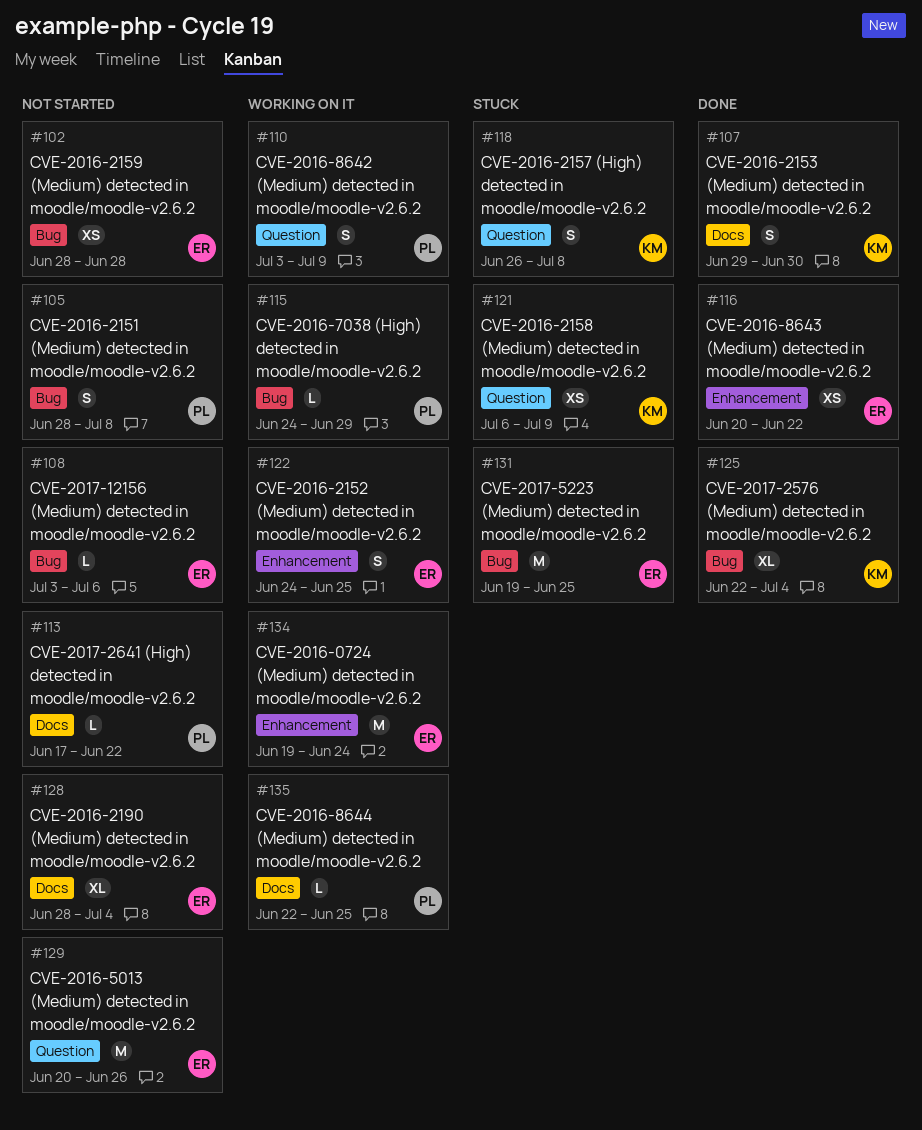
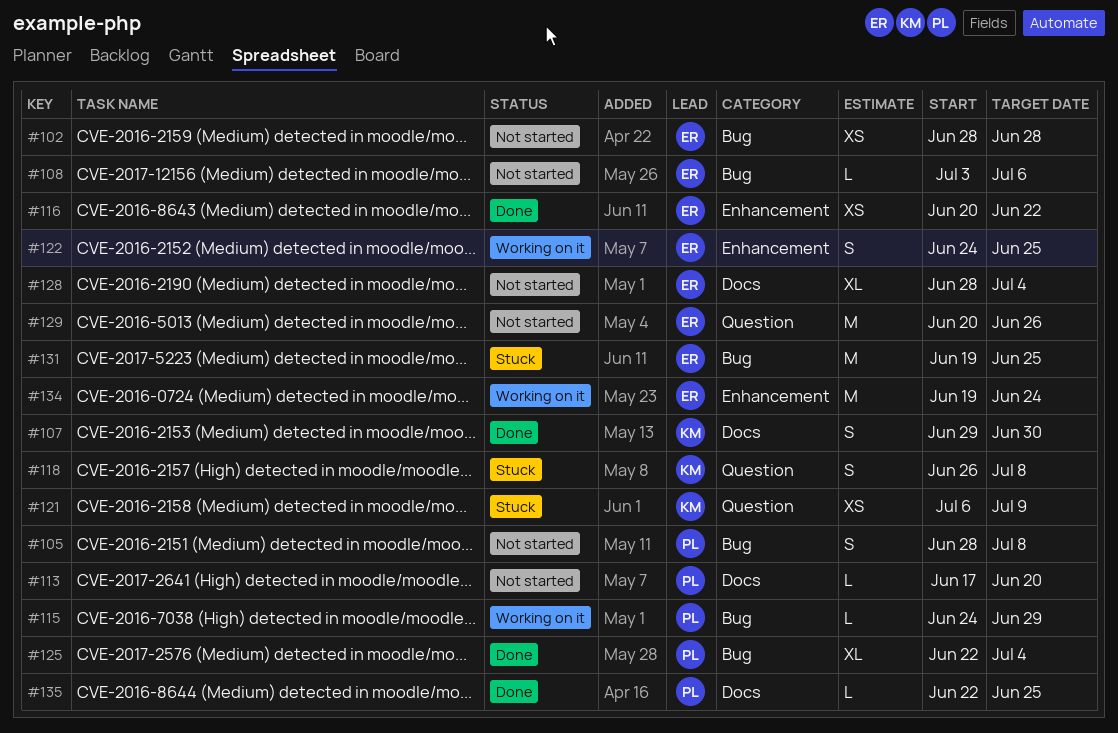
#110: present -> none
#113, due: Jun 22 -> Jun 20
#125, owner: KM -> PL
#135, status: Working on it -> Done

